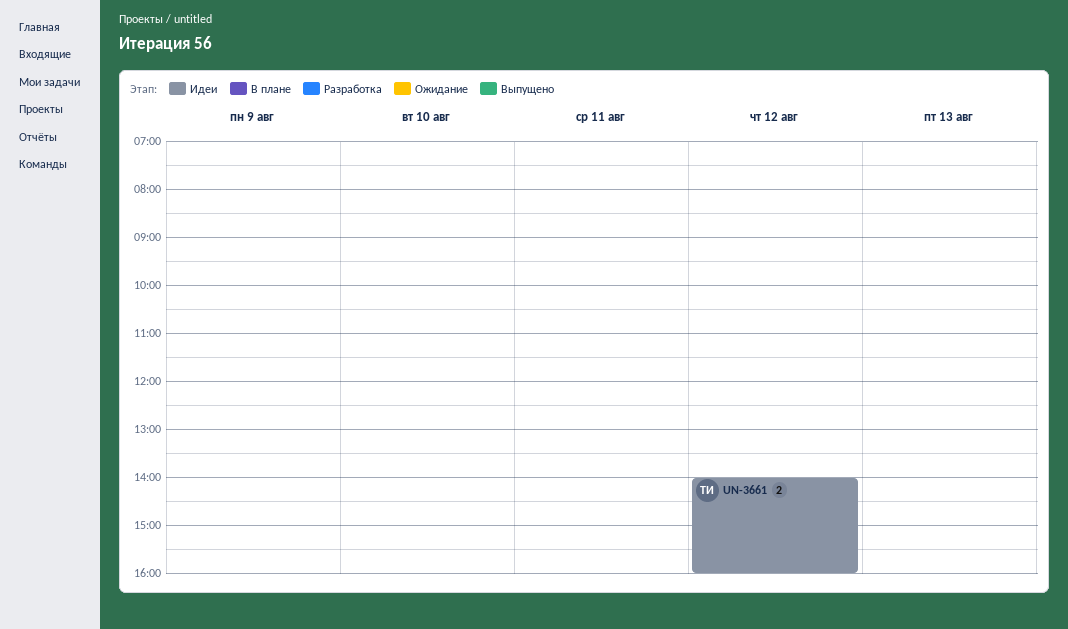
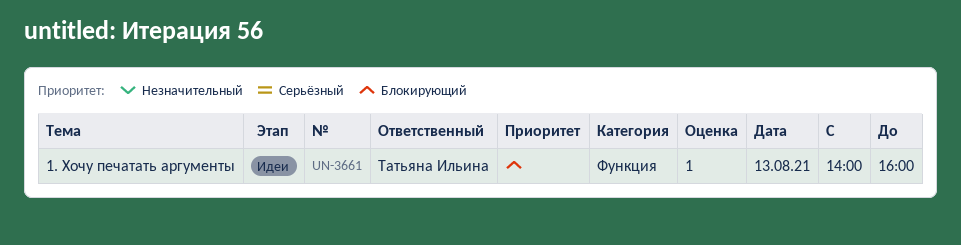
UN-3661, estimate: 2 -> 1
UN-3661, day: Aug 12 -> Aug 13

